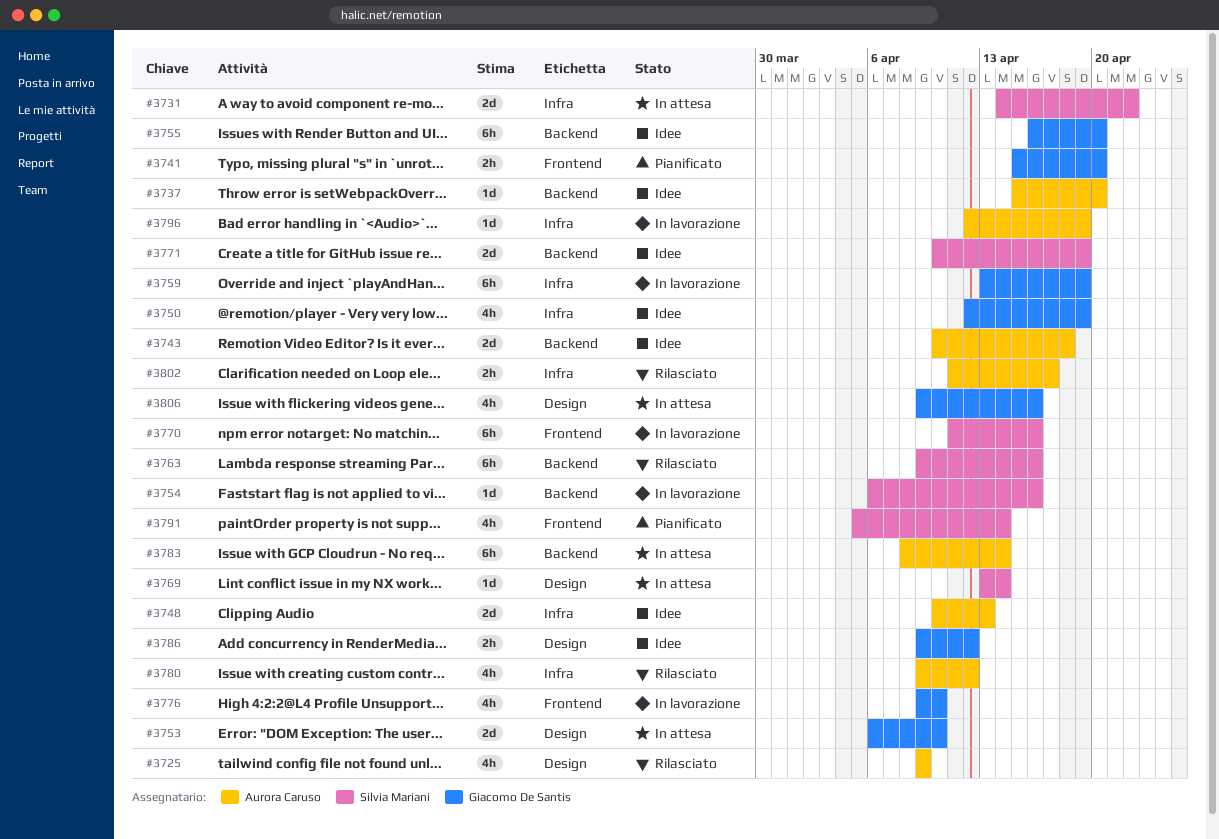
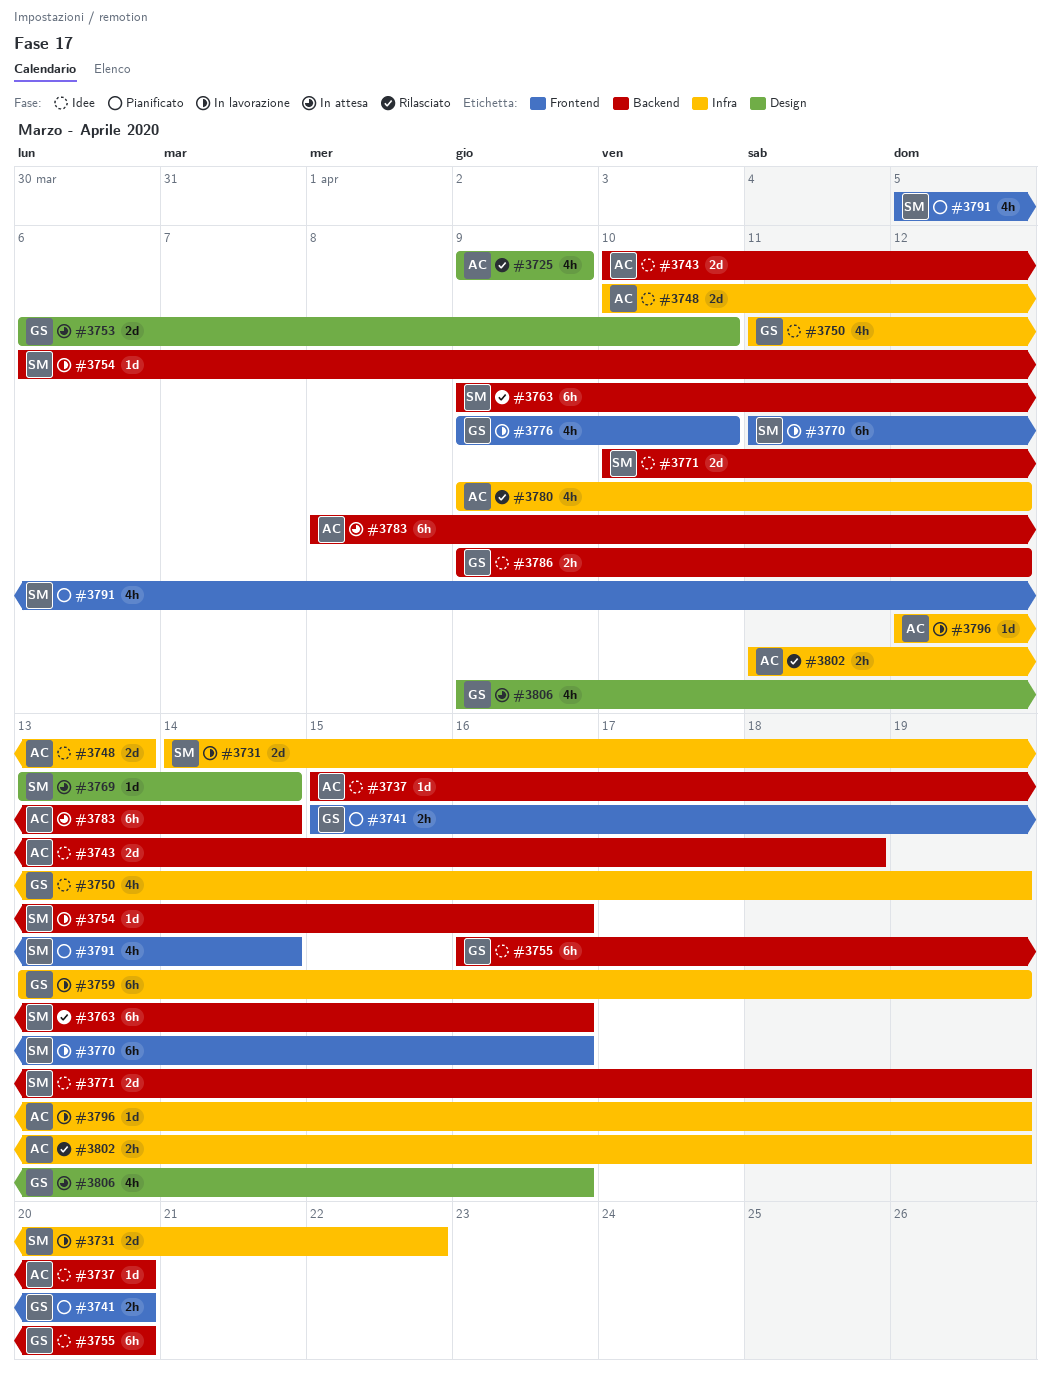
#3731, status: In attesa -> In lavorazione
#3750, start: Apr 12 -> Apr 11
#3786, label: Design -> Backend
#3802, due: Apr 17 -> Apr 19

